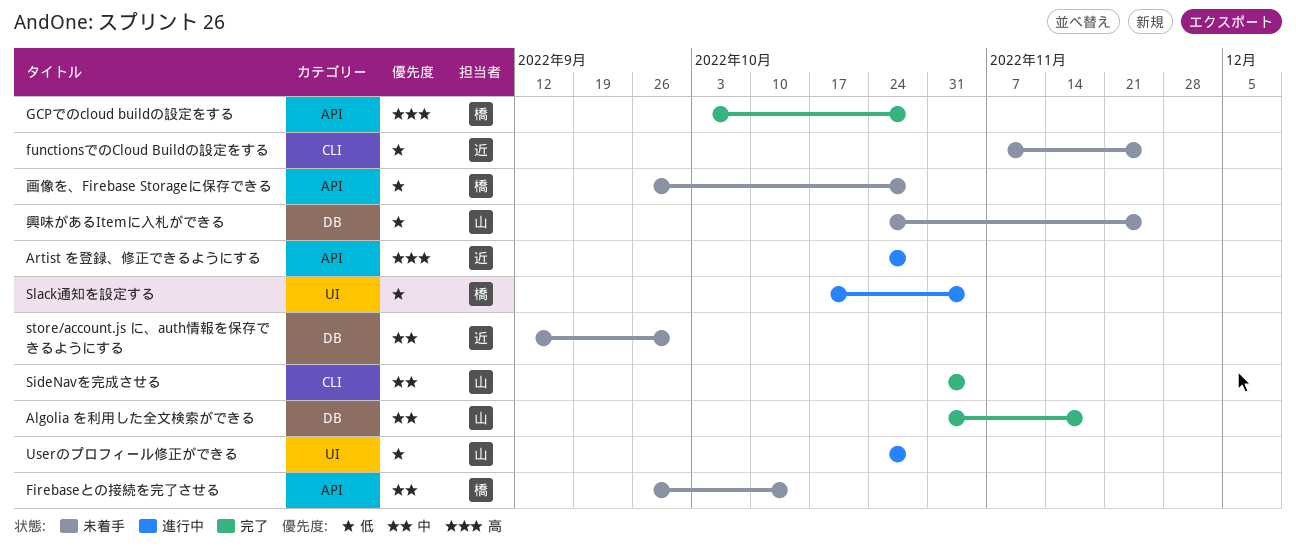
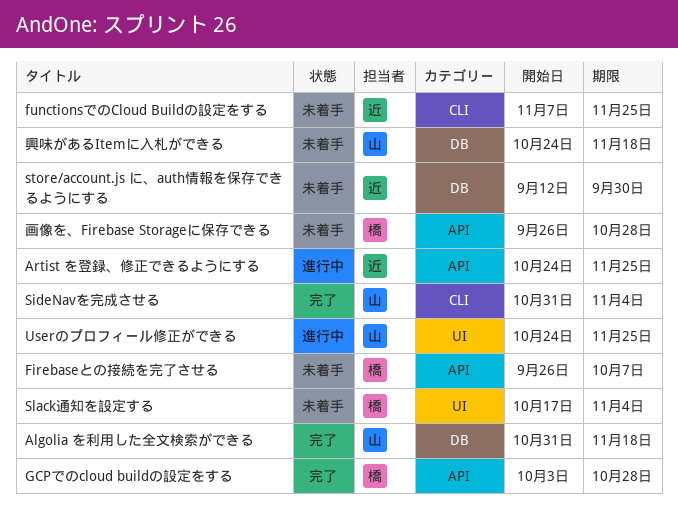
Artist を登録、修正できるようにする, due: Oct 28 -> Nov 25
Firebaseとの接続を完了させる, due: Oct 14 -> Oct 7
Slack通知を設定する, status: 進行中 -> 未着手
Userのプロフィール修正ができる, due: Oct 28 -> Nov 25
興味があるItemに入札ができる, due: Nov 25 -> Nov 18

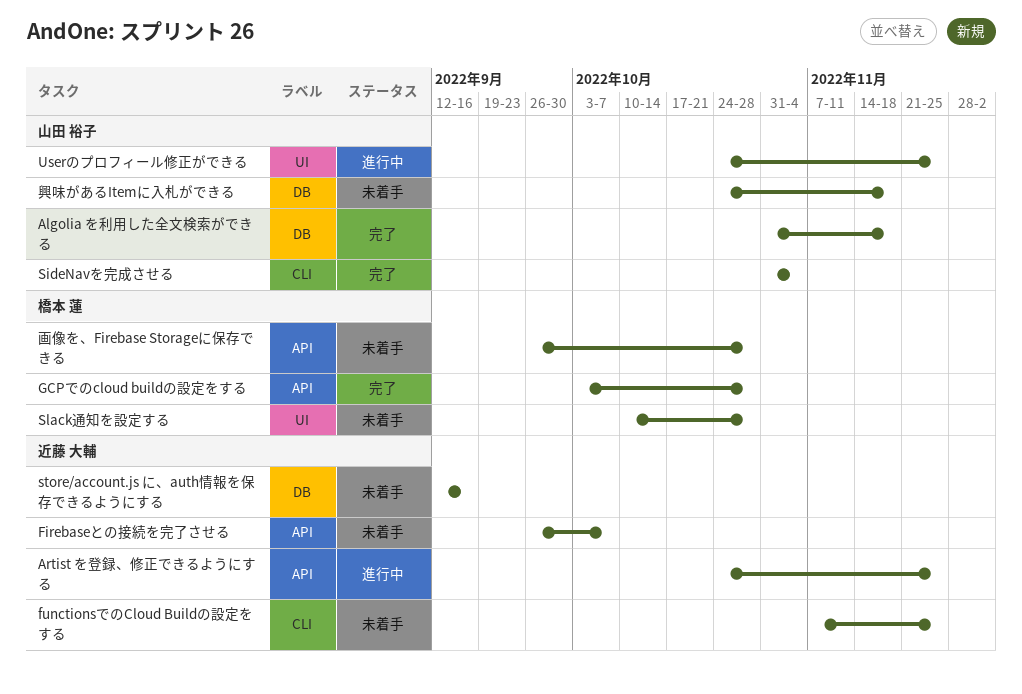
Firebaseとの接続を完了させる, owner: 橋本 蓮 -> 近藤 大輔
Slack通知を設定する, start: Oct 17 -> Oct 10
Slack通知を設定する, due: Nov 4 -> Oct 28
store/account.js に、auth情報を保存できるようにする, due: Sep 30 -> Sep 16

